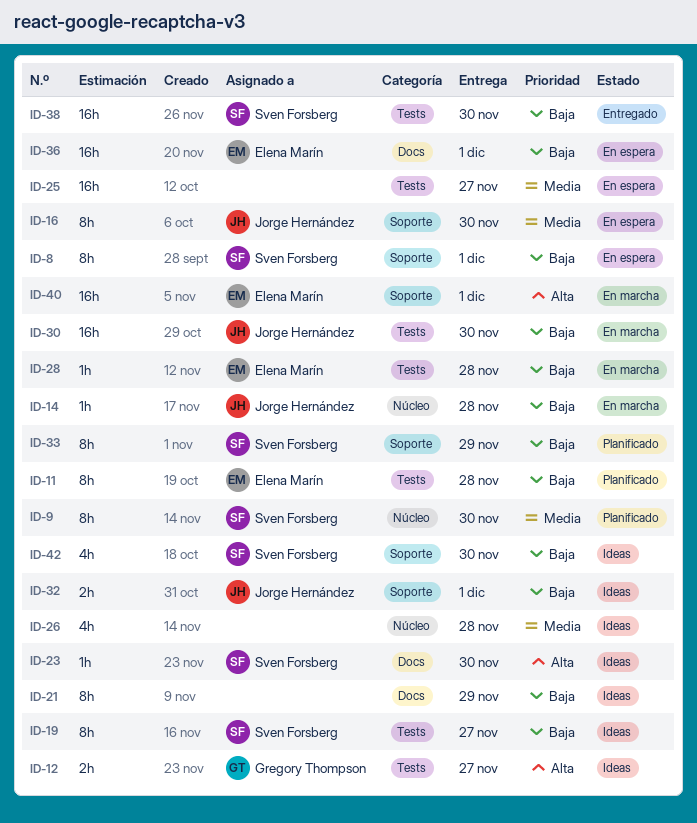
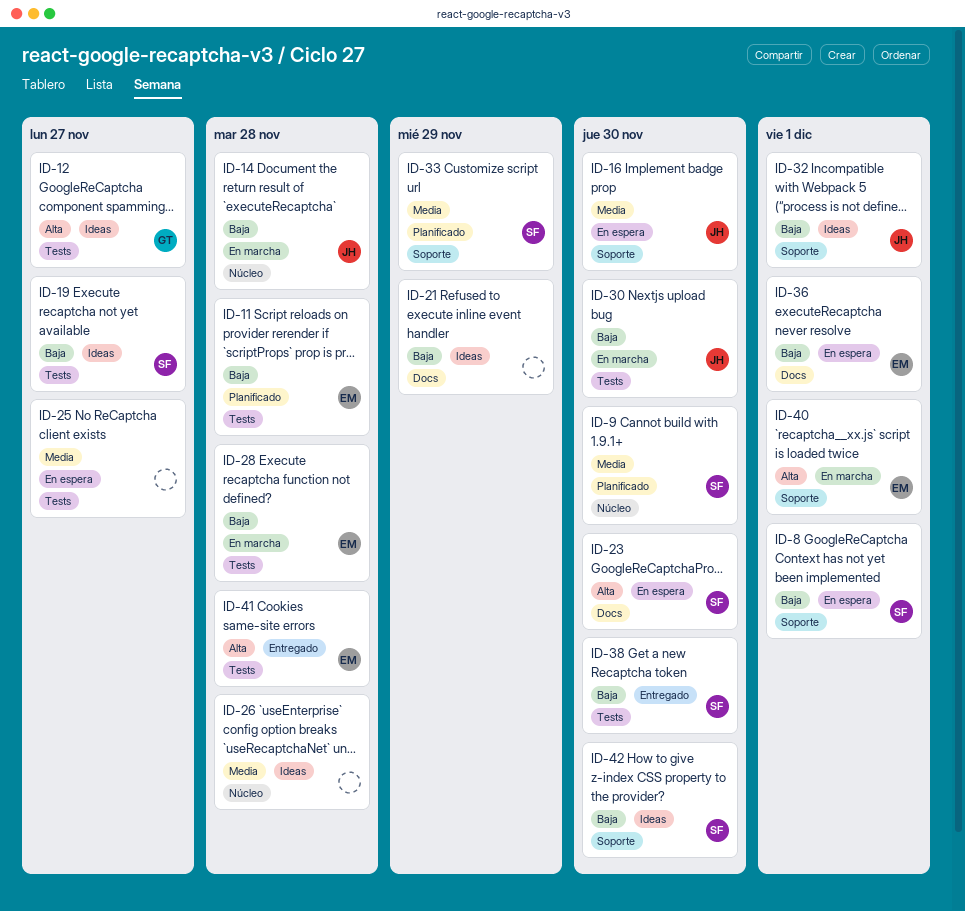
ID-23, status: Ideas -> En espera
ID-33, priority: Baja -> Media
ID-41: none -> present

